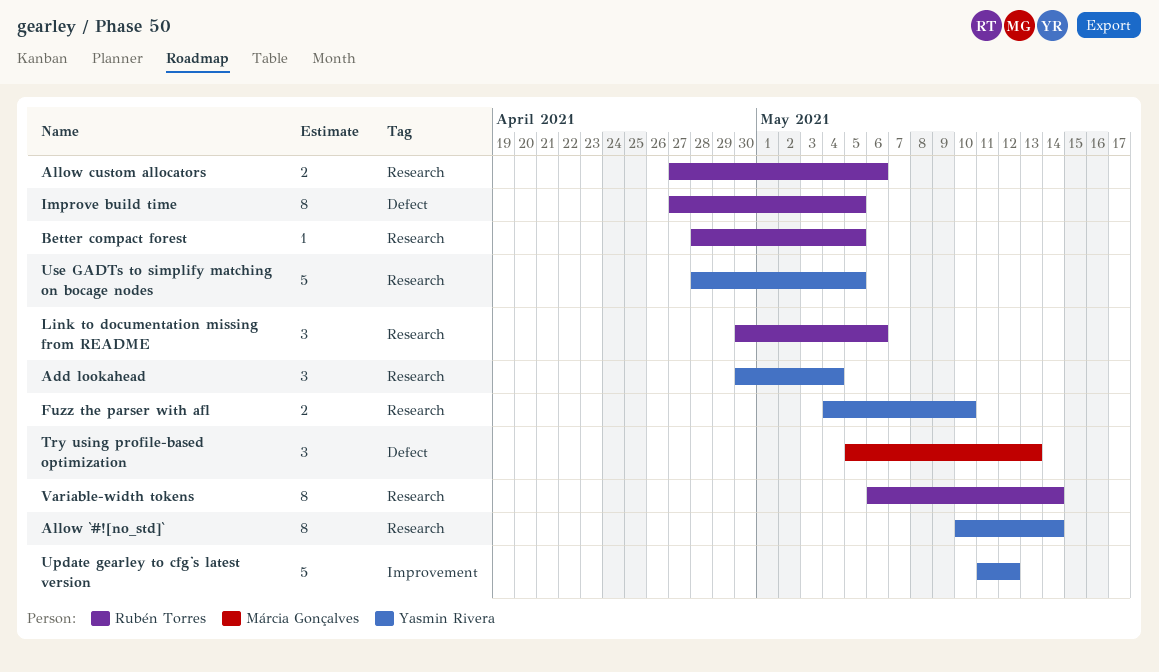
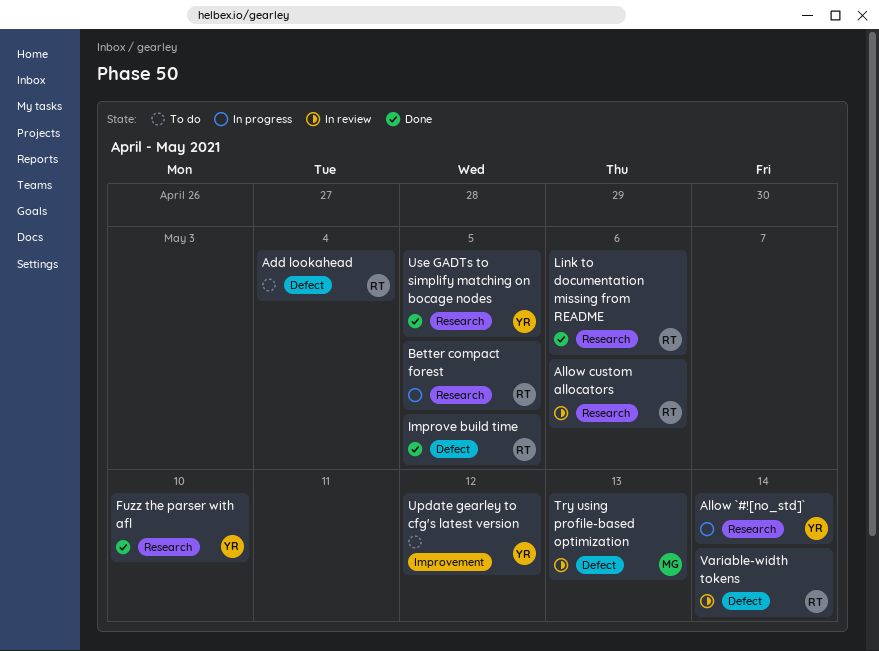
Add lookahead, owner: Yasmin Rivera -> Rubén Torres
Add lookahead, label: Research -> Defect
Variable-width tokens, label: Research -> Defect

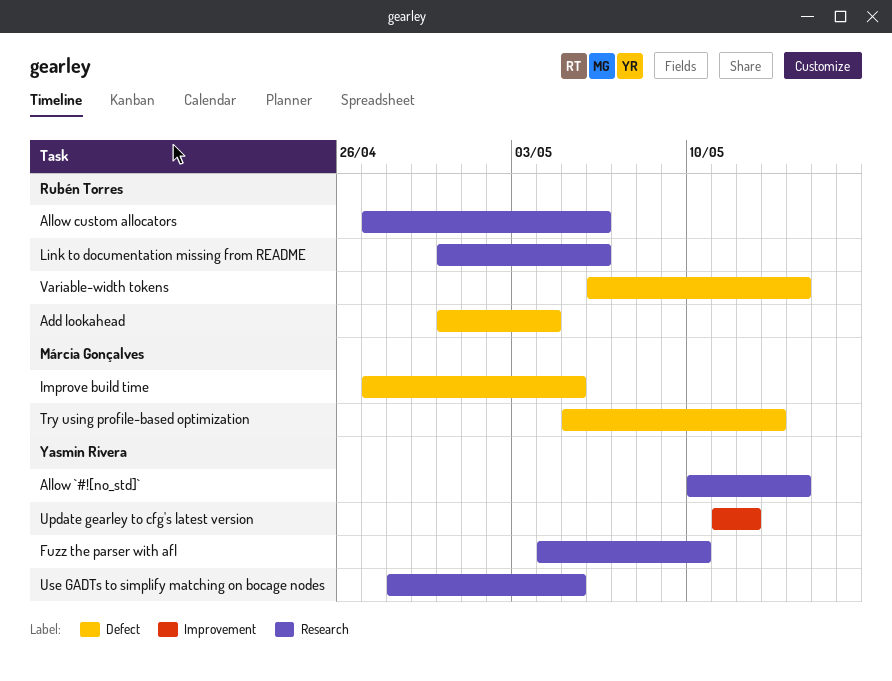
Better compact forest: present -> none
Improve build time, owner: Rubén Torres -> Márcia Gonçalves

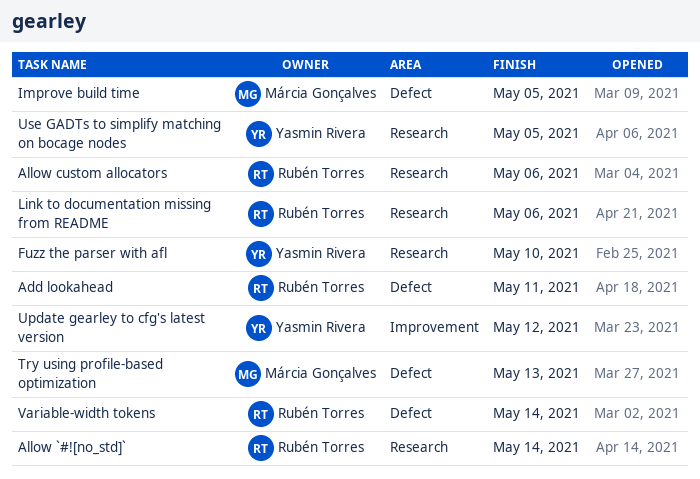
Add lookahead, due: May 4 -> May 11
Allow `#![no_std]`, owner: Yasmin Rivera -> Rubén Torres

